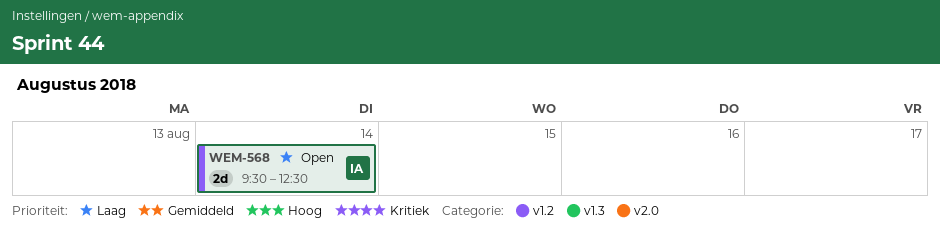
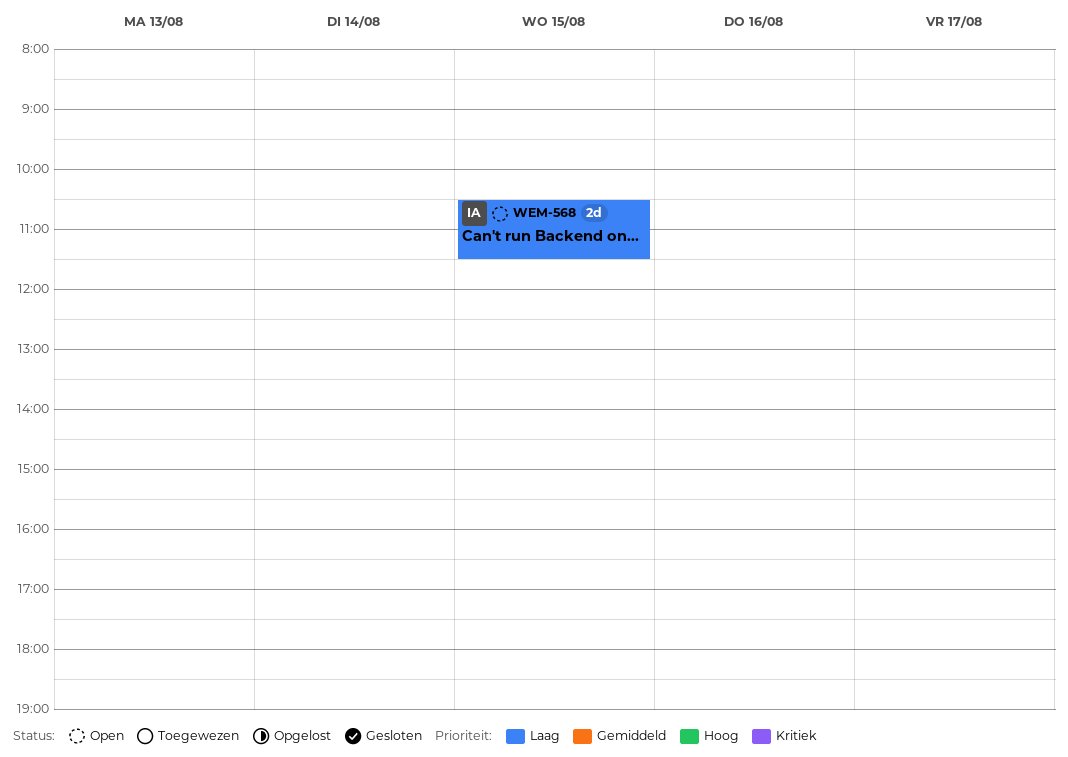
WEM-568, day: Aug 14 -> Aug 15
WEM-568, begins: 09:30 -> 10:30
WEM-568, ends: 12:30 -> 11:30

